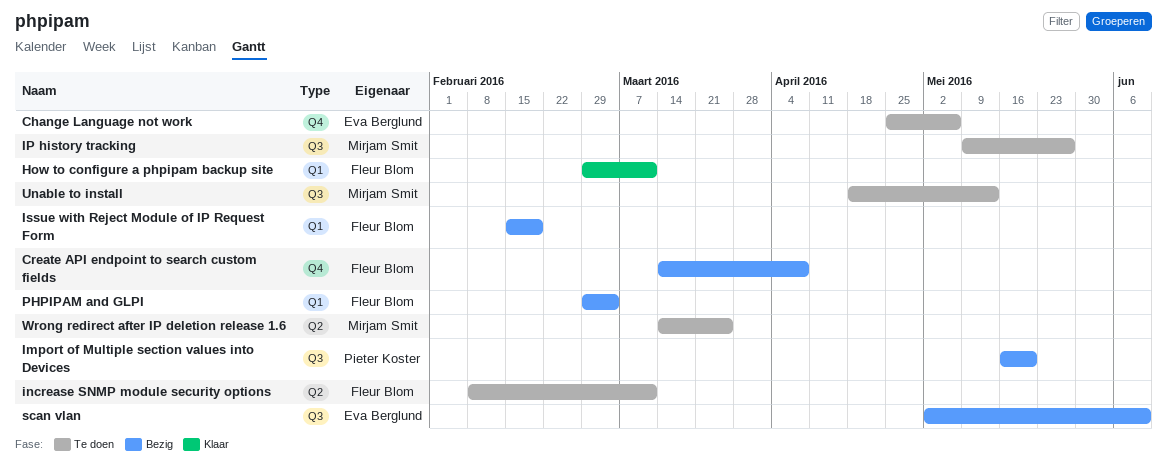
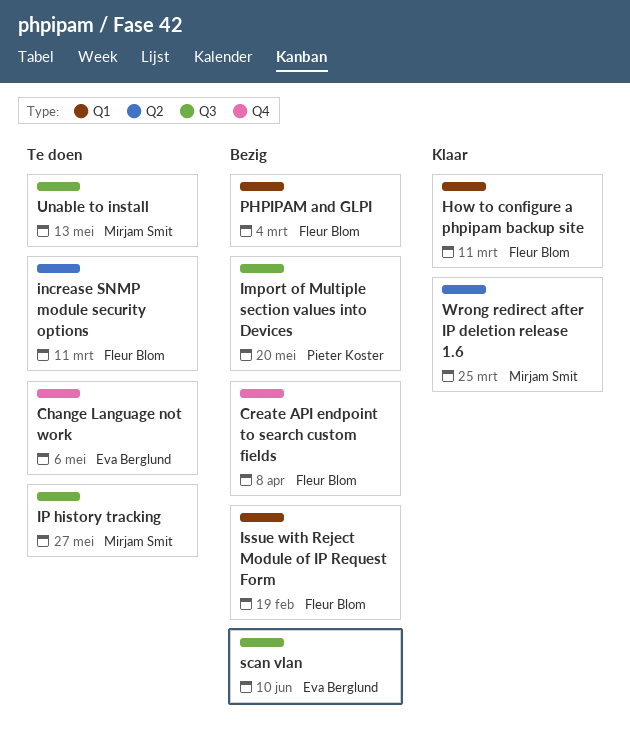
Wrong redirect after IP deletion release 1.6, status: Te doen -> Klaar

